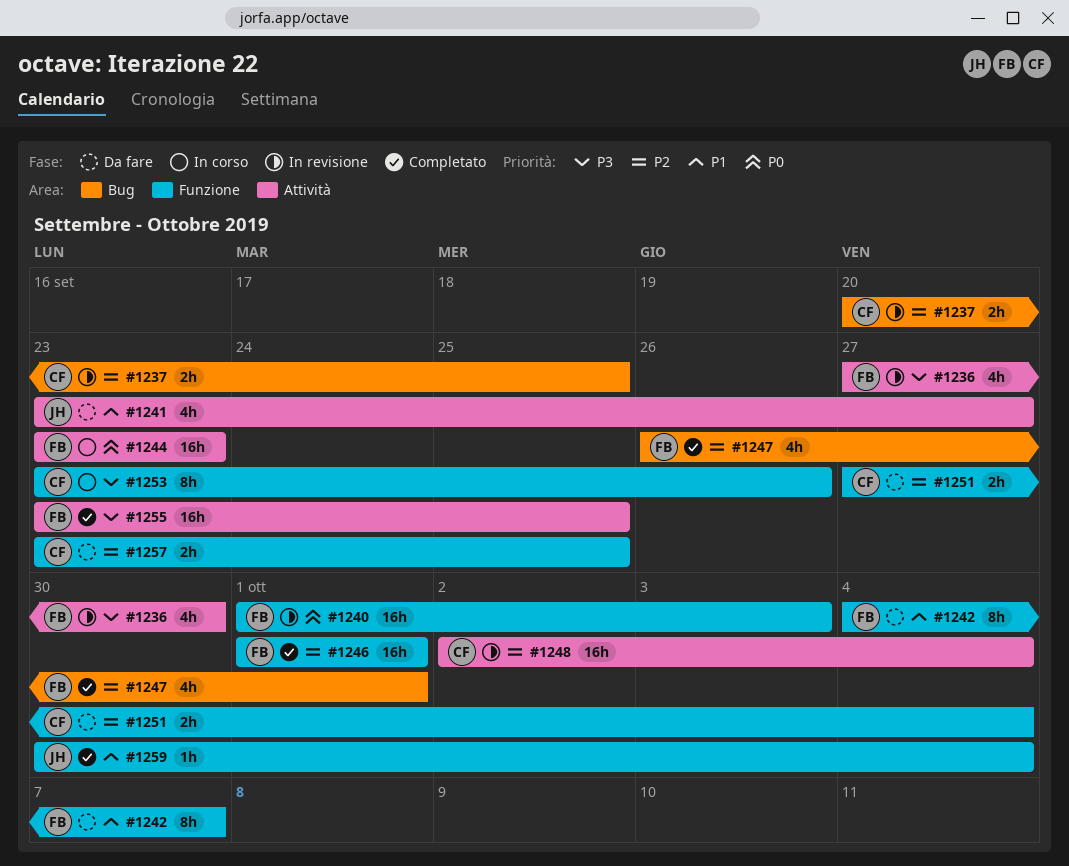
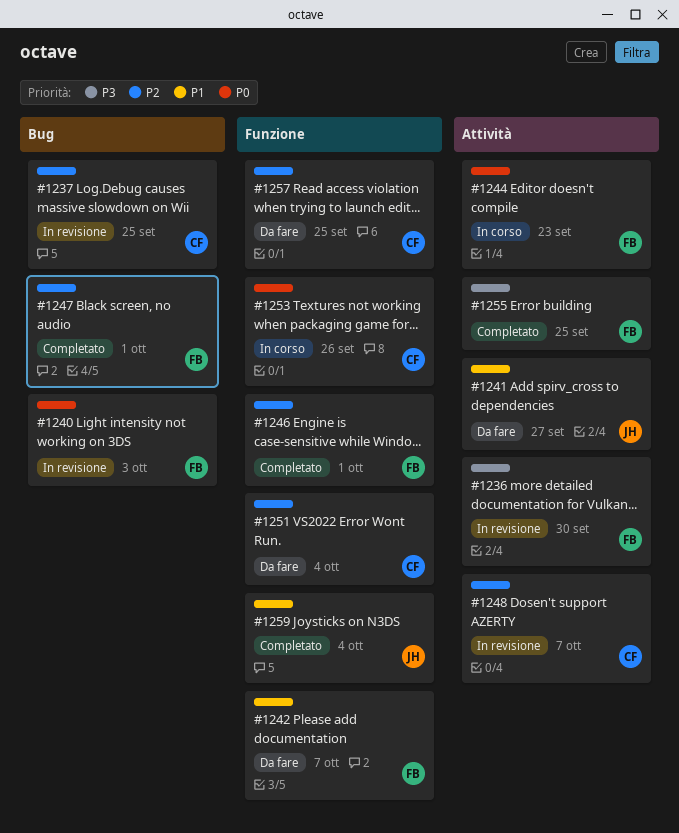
#1240, label: Funzione -> Bug
#1248, due: Oct 4 -> Oct 7
#1253, priority: P3 -> P0

